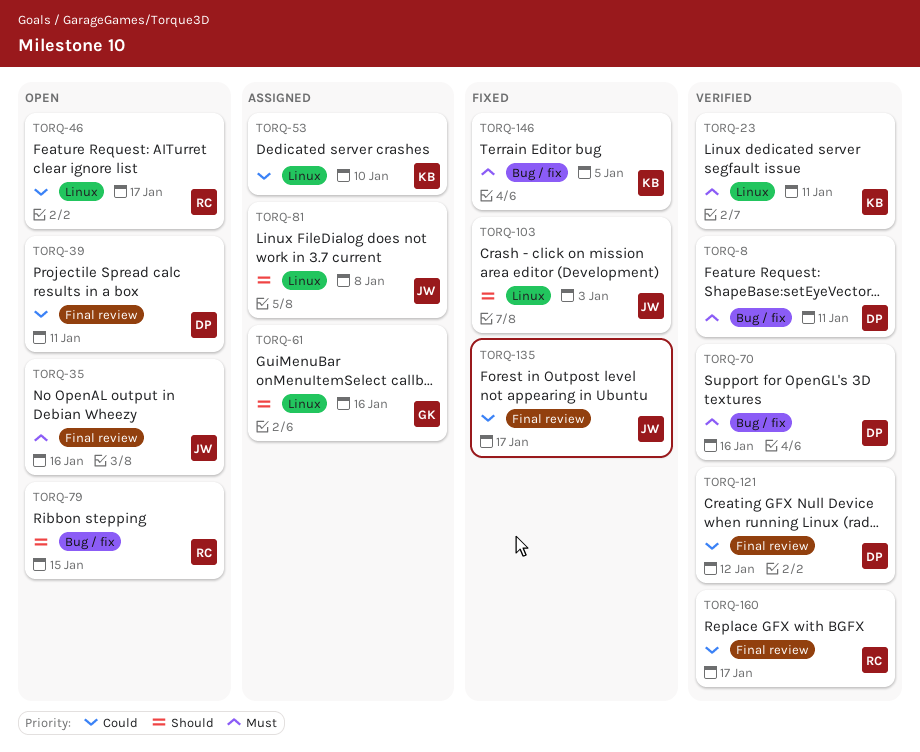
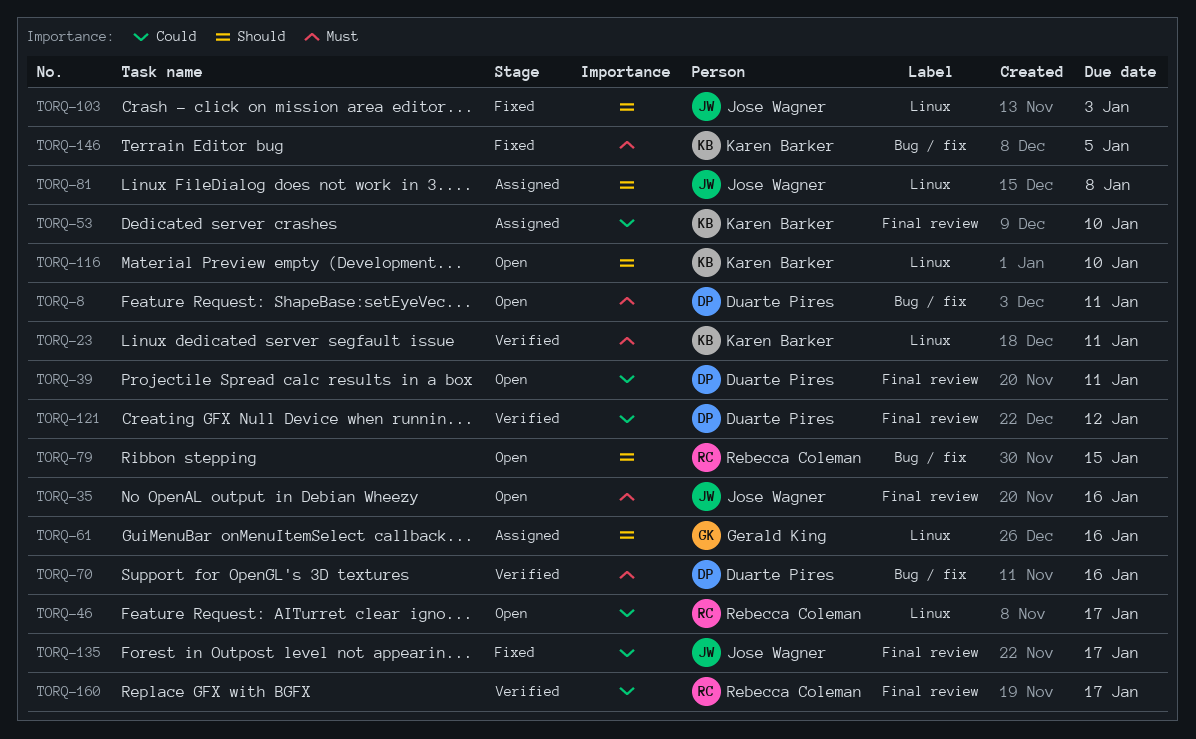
TORQ-8, status: Verified -> Open
TORQ-53, label: Linux -> Final review
TORQ-116: none -> present

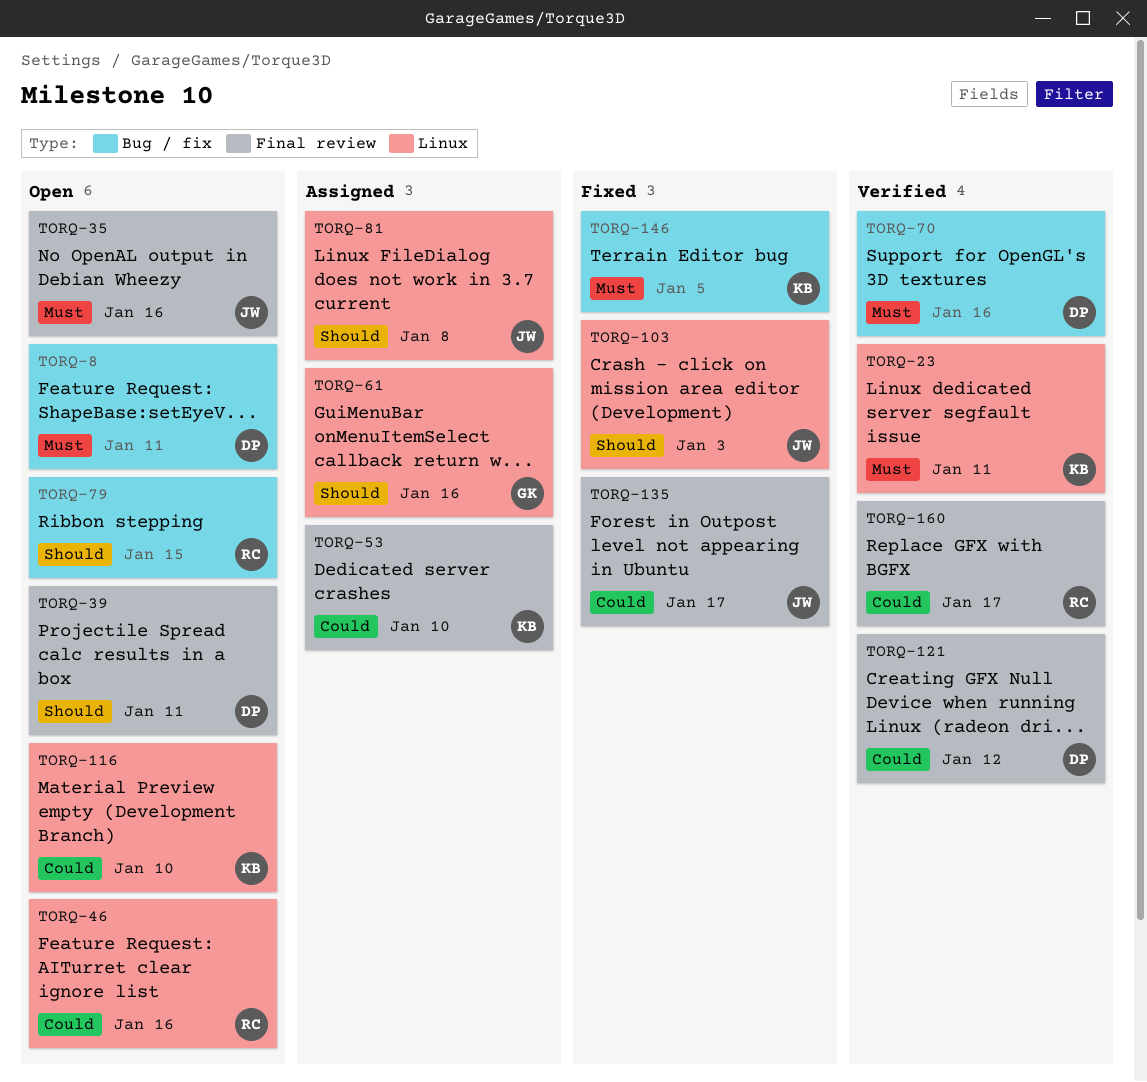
TORQ-39, priority: Could -> Should
TORQ-46, due: Jan 17 -> Jan 16
TORQ-116, priority: Should -> Could

